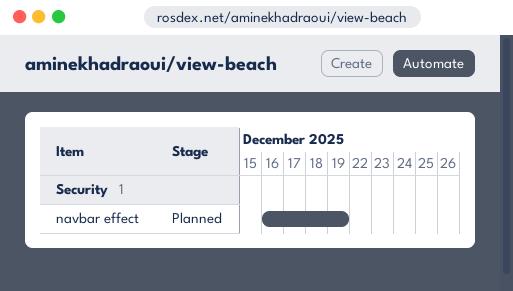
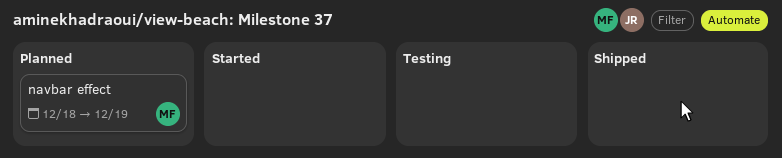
navbar effect, start: Dec 16 -> Dec 18

